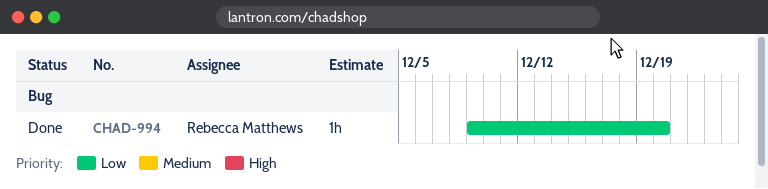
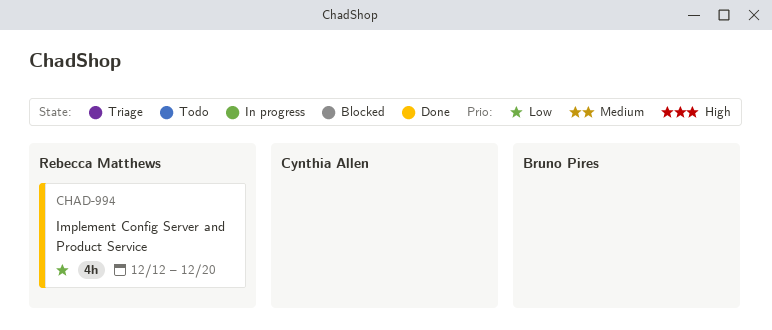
CHAD-994, estimate: 1h -> 4h
CHAD-994, start: Dec 9 -> Dec 12

